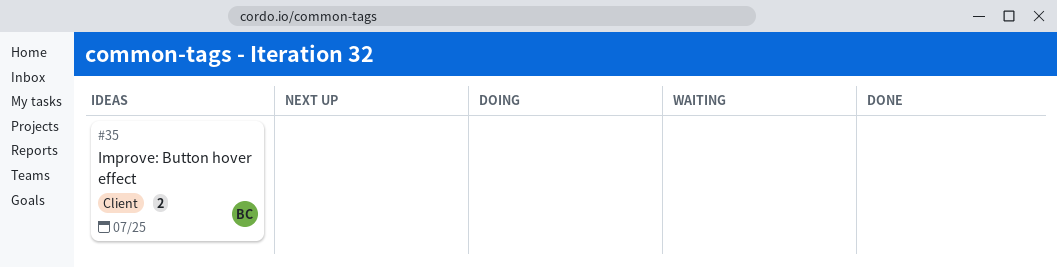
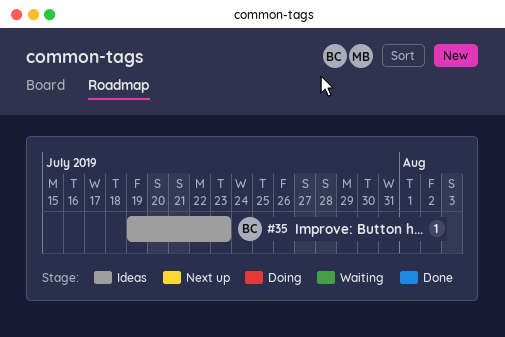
#35, estimate: 2 -> 1
#35, due: Jul 25 -> Jul 23

